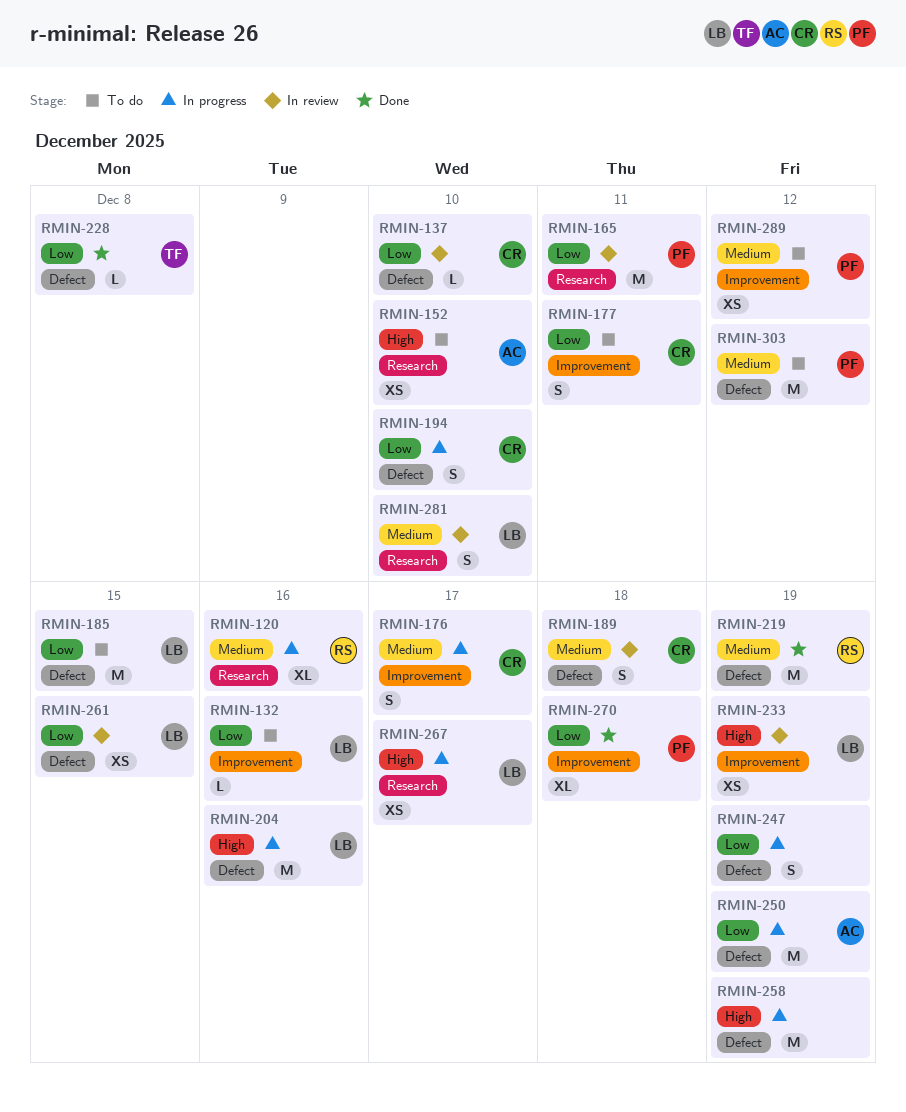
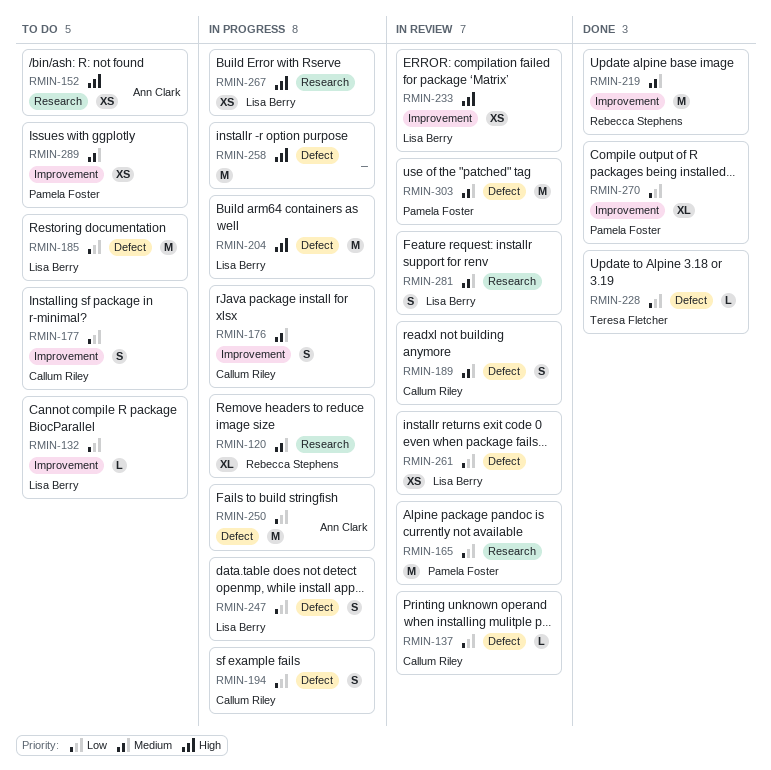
RMIN-219, label: Defect -> Improvement
RMIN-247, owner: none -> Lisa Berry
RMIN-303, status: To do -> In review

